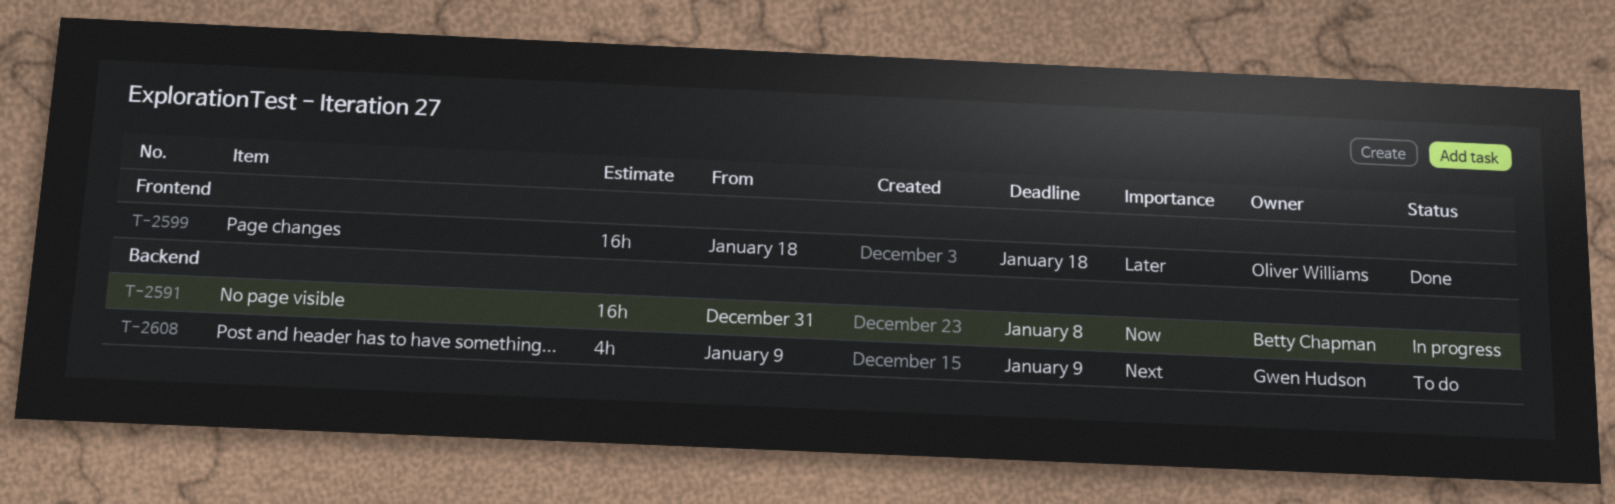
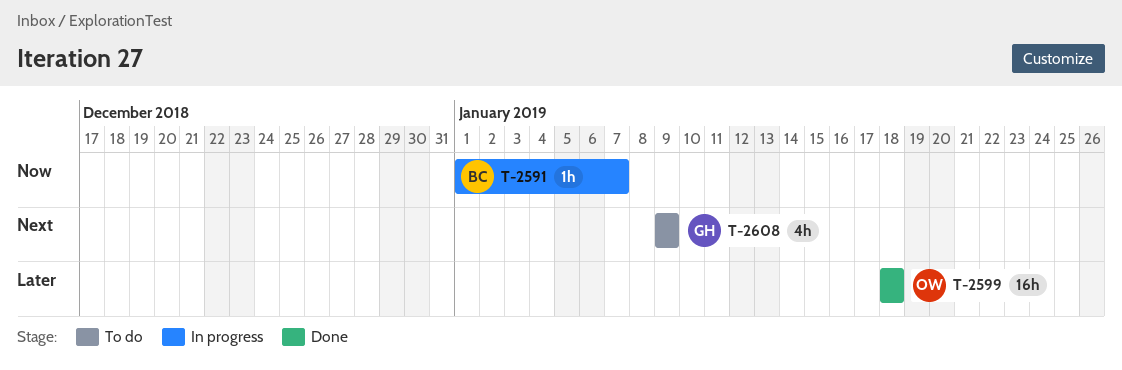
T-2591, estimate: 16h -> 1h
T-2591, start: Dec 31 -> Jan 1
T-2591, due: Jan 8 -> Jan 7

